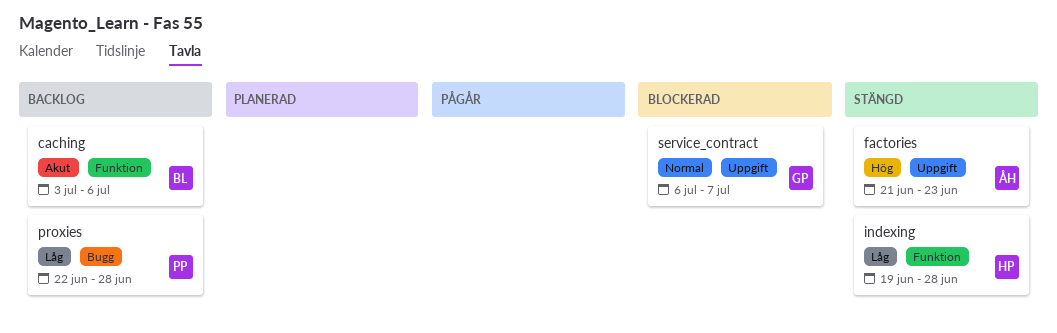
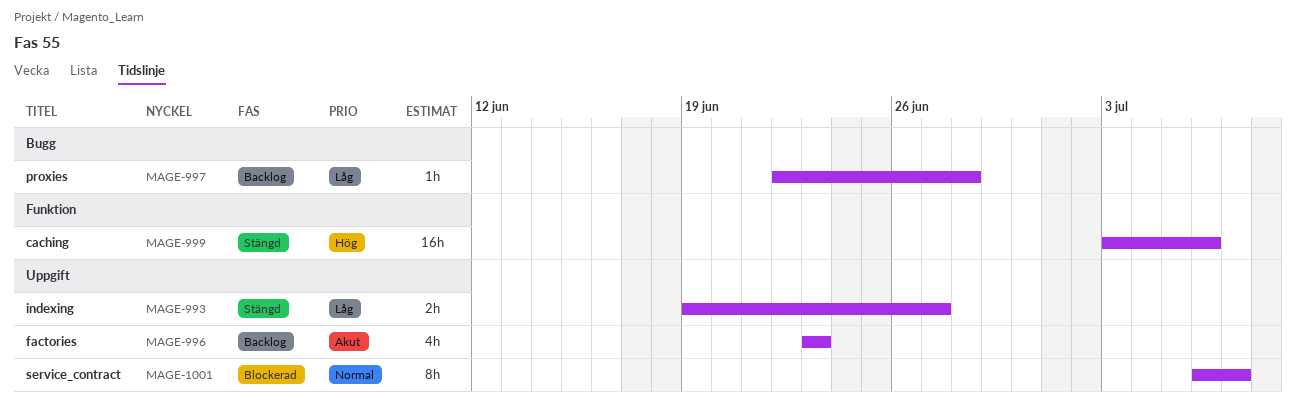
caching, status: Backlog -> Stängd
caching, priority: Akut -> Hög
factories, status: Stängd -> Backlog
factories, priority: Hög -> Akut
factories, start: Jun 21 -> Jun 23
indexing, label: Funktion -> Uppgift
indexing, due: Jun 28 -> Jun 27

